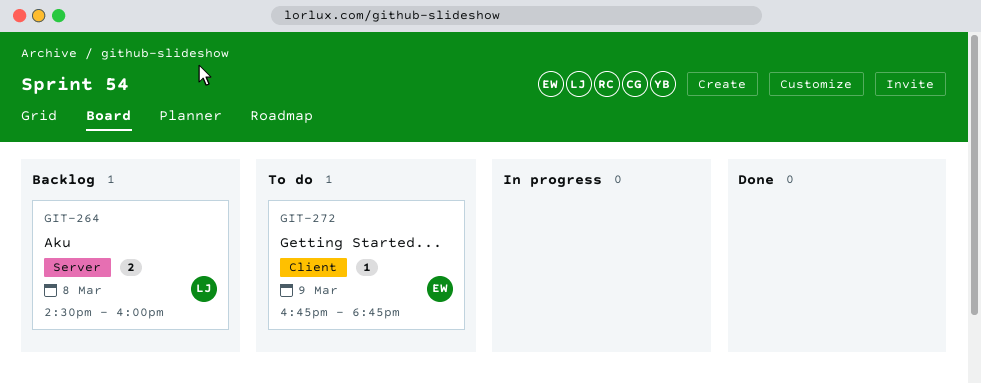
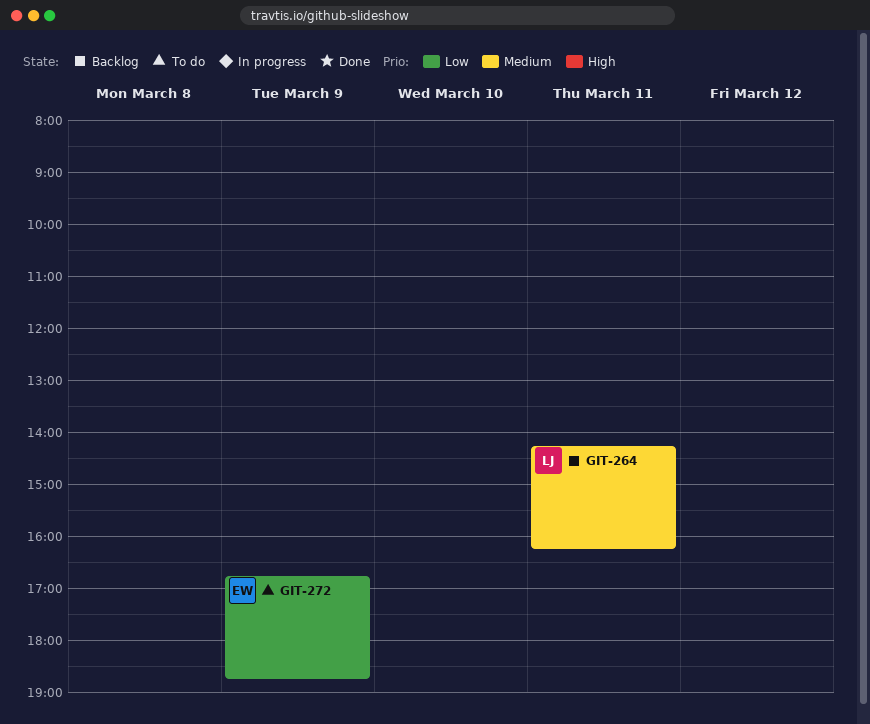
GIT-264, day: Mar 8 -> Mar 11
GIT-264, begins: 14:30 -> 14:15
GIT-264, ends: 16:00 -> 16:15

